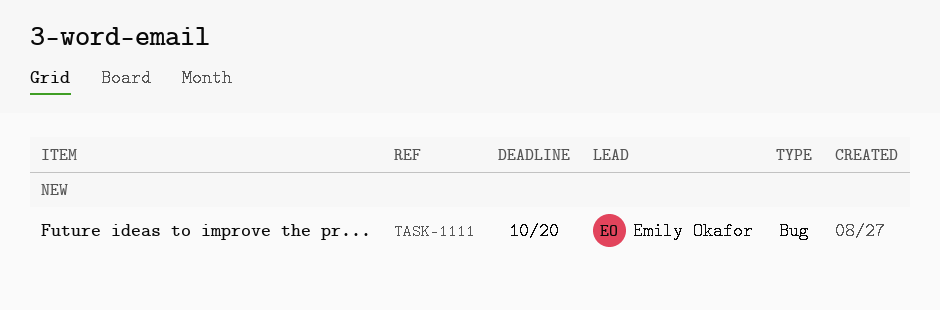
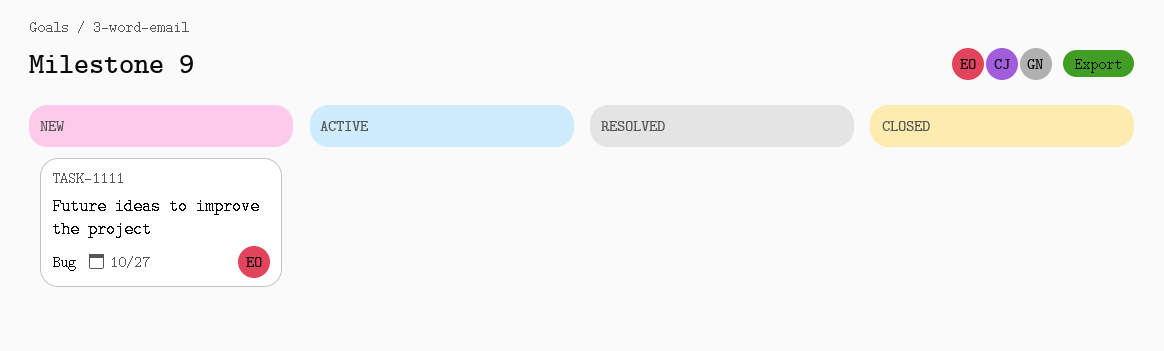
TASK-1111, due: Oct 20 -> Oct 27

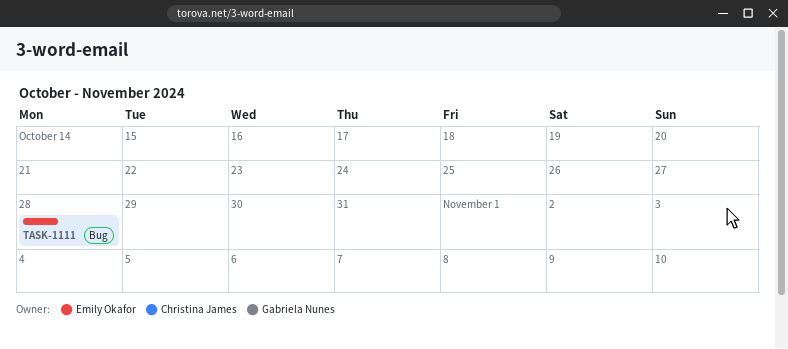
TASK-1111, due: Oct 27 -> Oct 28

